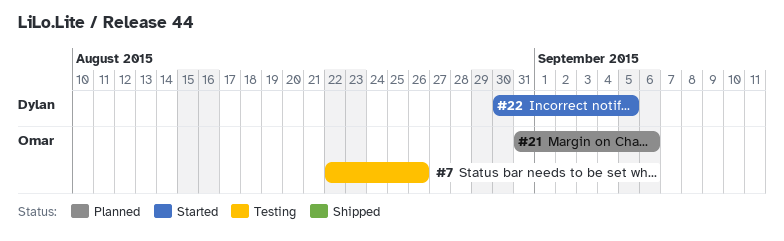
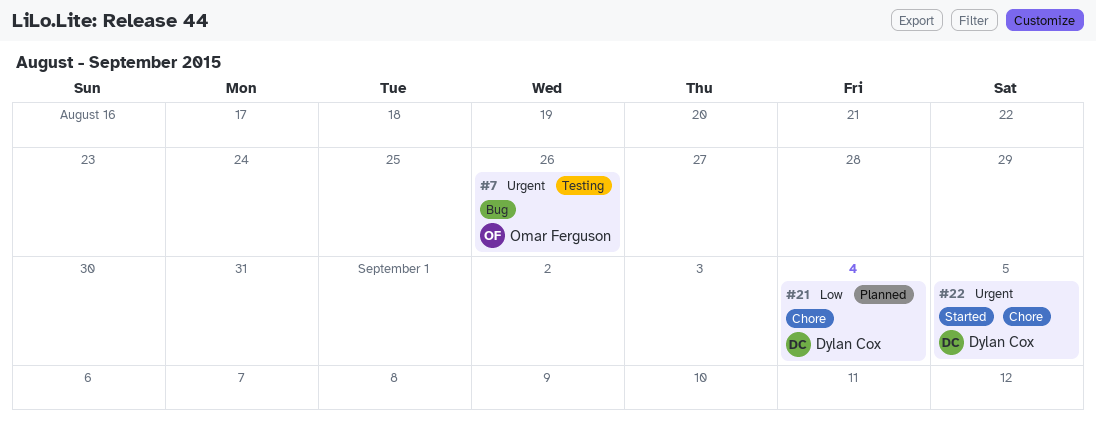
#21, owner: Omar Ferguson -> Dylan Cox
#21, due: Sep 6 -> Sep 4

